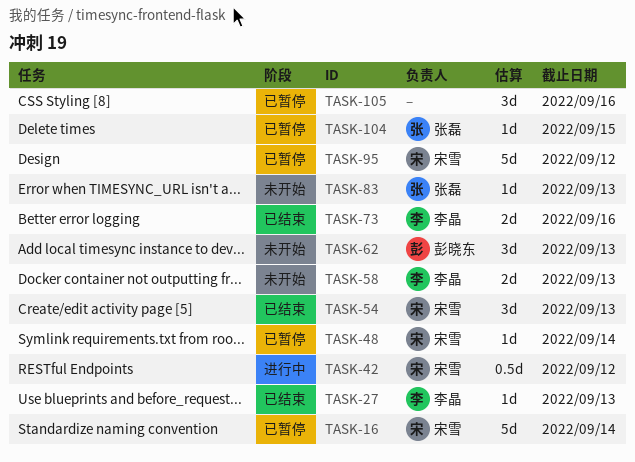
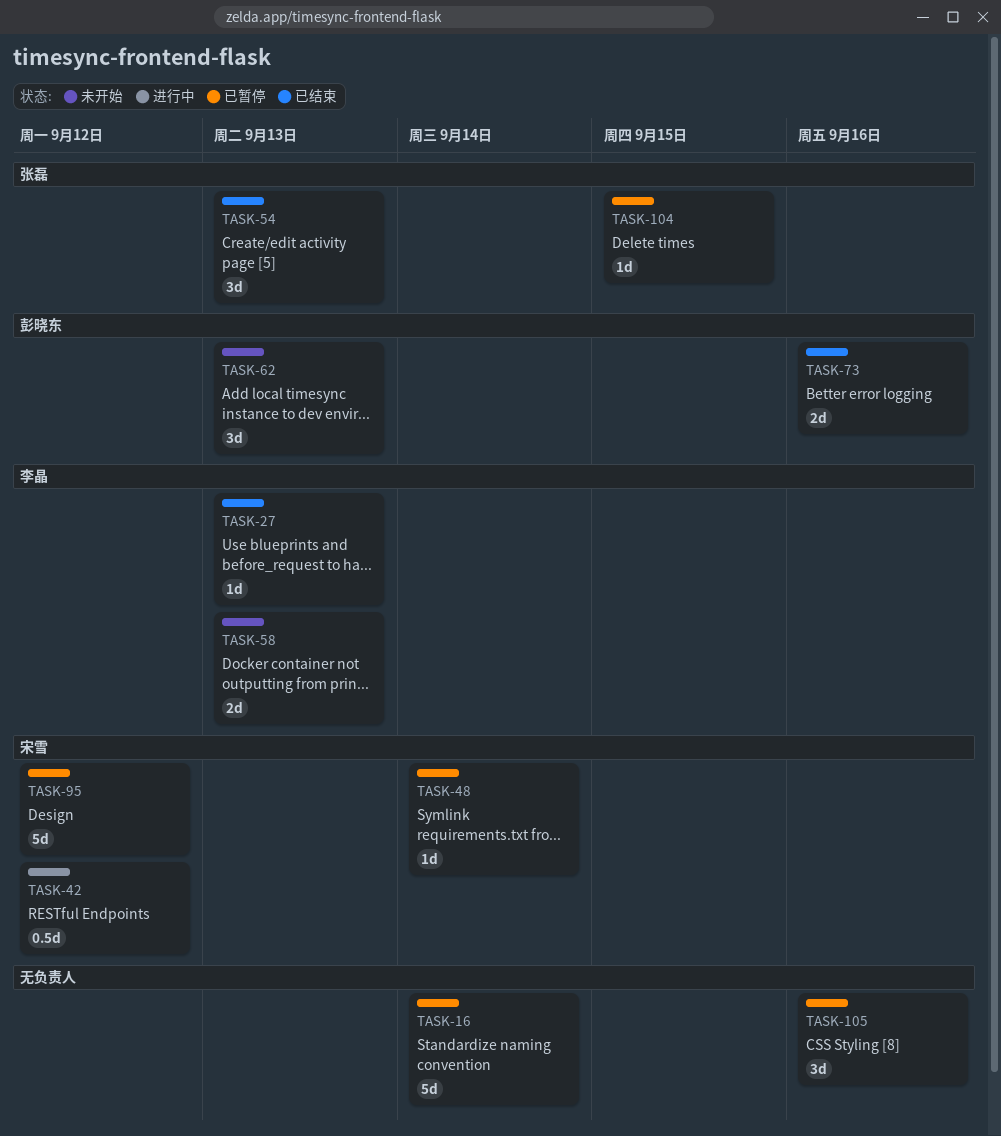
TASK-16, owner: 宋雪 -> none
TASK-54, owner: 宋雪 -> 张磊
TASK-73, owner: 李晶 -> 彭晓东
TASK-83: present -> none

